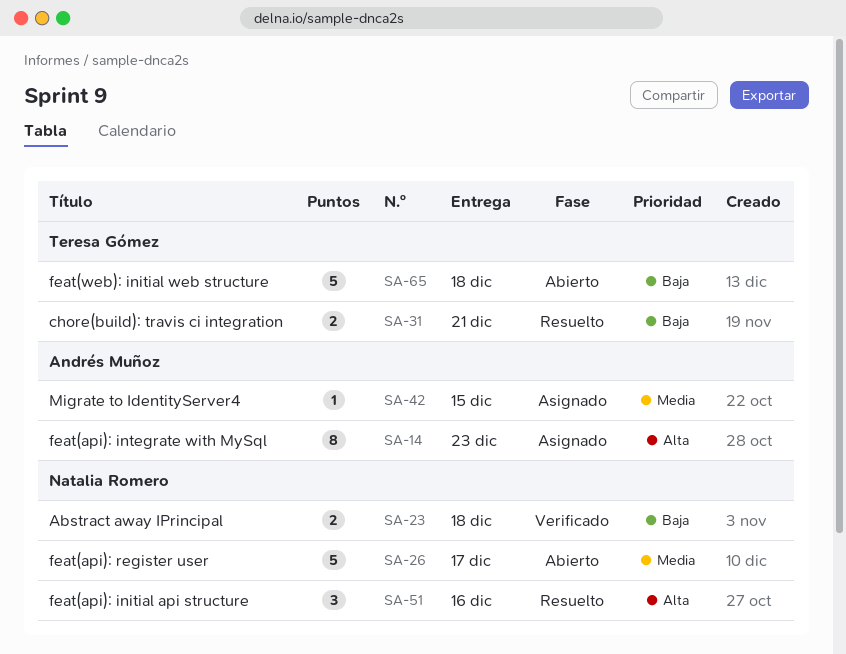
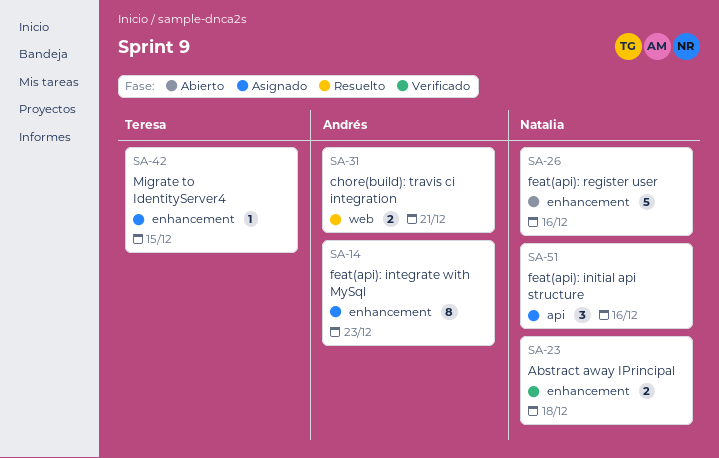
SA-26, due: Dec 17 -> Dec 16
SA-31, owner: Teresa Gómez -> Andrés Muñoz
SA-42, owner: Andrés Muñoz -> Teresa Gómez
SA-51, status: Resuelto -> Asignado
SA-65: present -> none

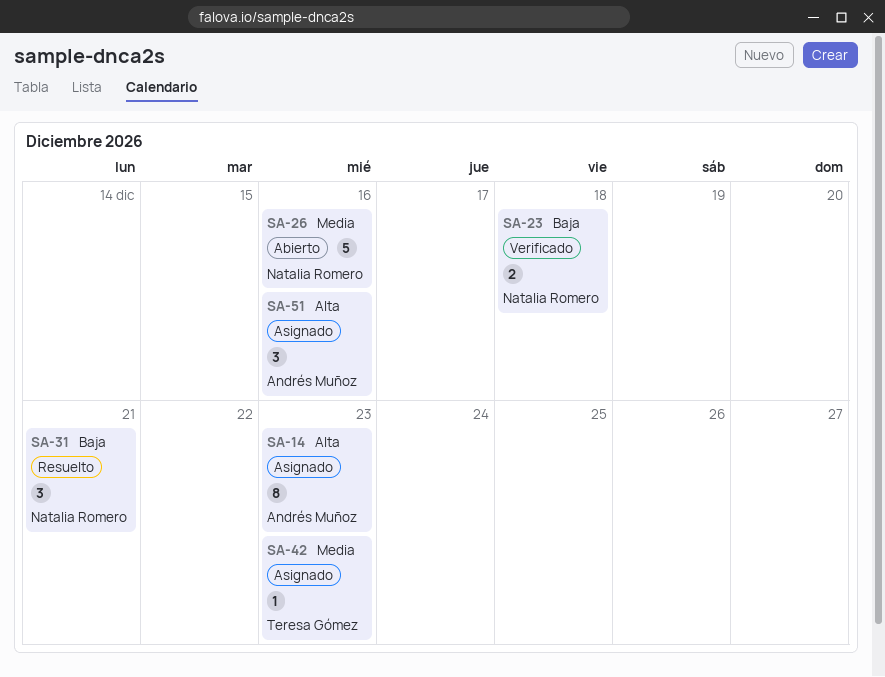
SA-31, owner: Andrés Muñoz -> Natalia Romero
SA-31, estimate: 2 -> 3
SA-42, due: Dec 15 -> Dec 23
SA-51, owner: Natalia Romero -> Andrés Muñoz

